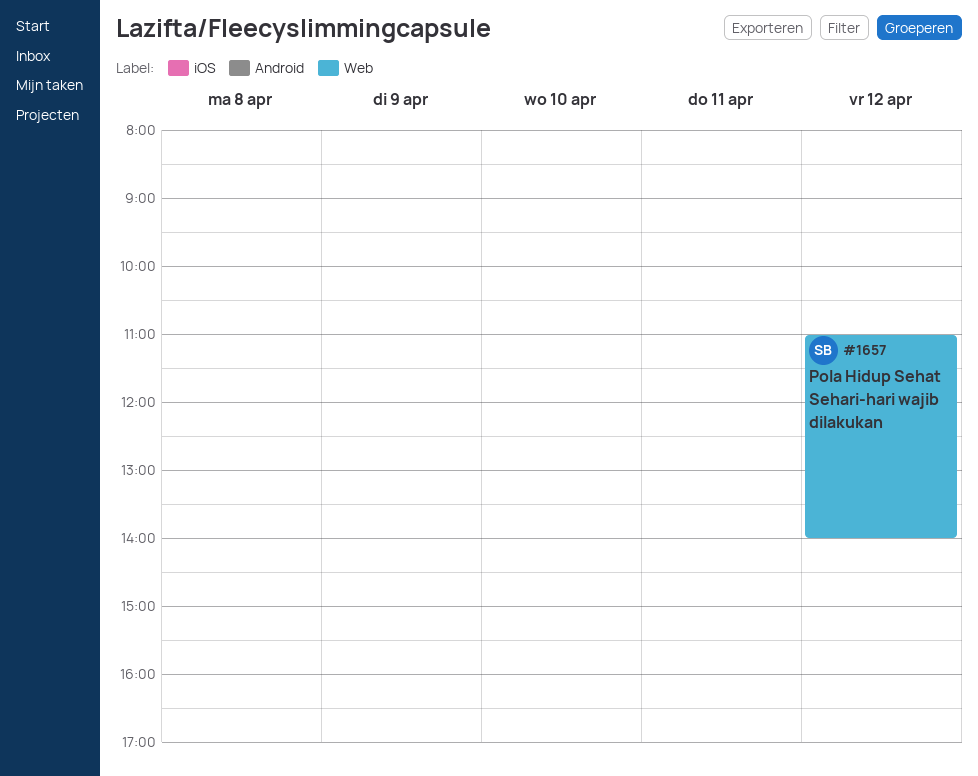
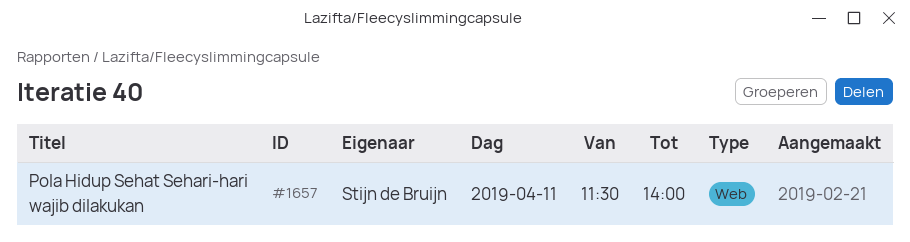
#1657, day: Apr 12 -> Apr 11
#1657, begins: 11:00 -> 11:30

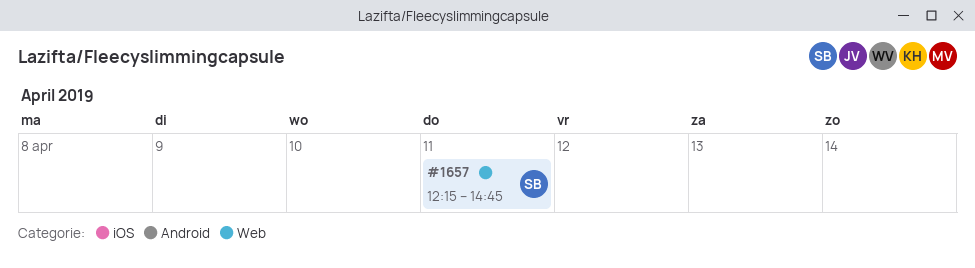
#1657, begins: 11:30 -> 12:15
#1657, ends: 14:00 -> 14:45

